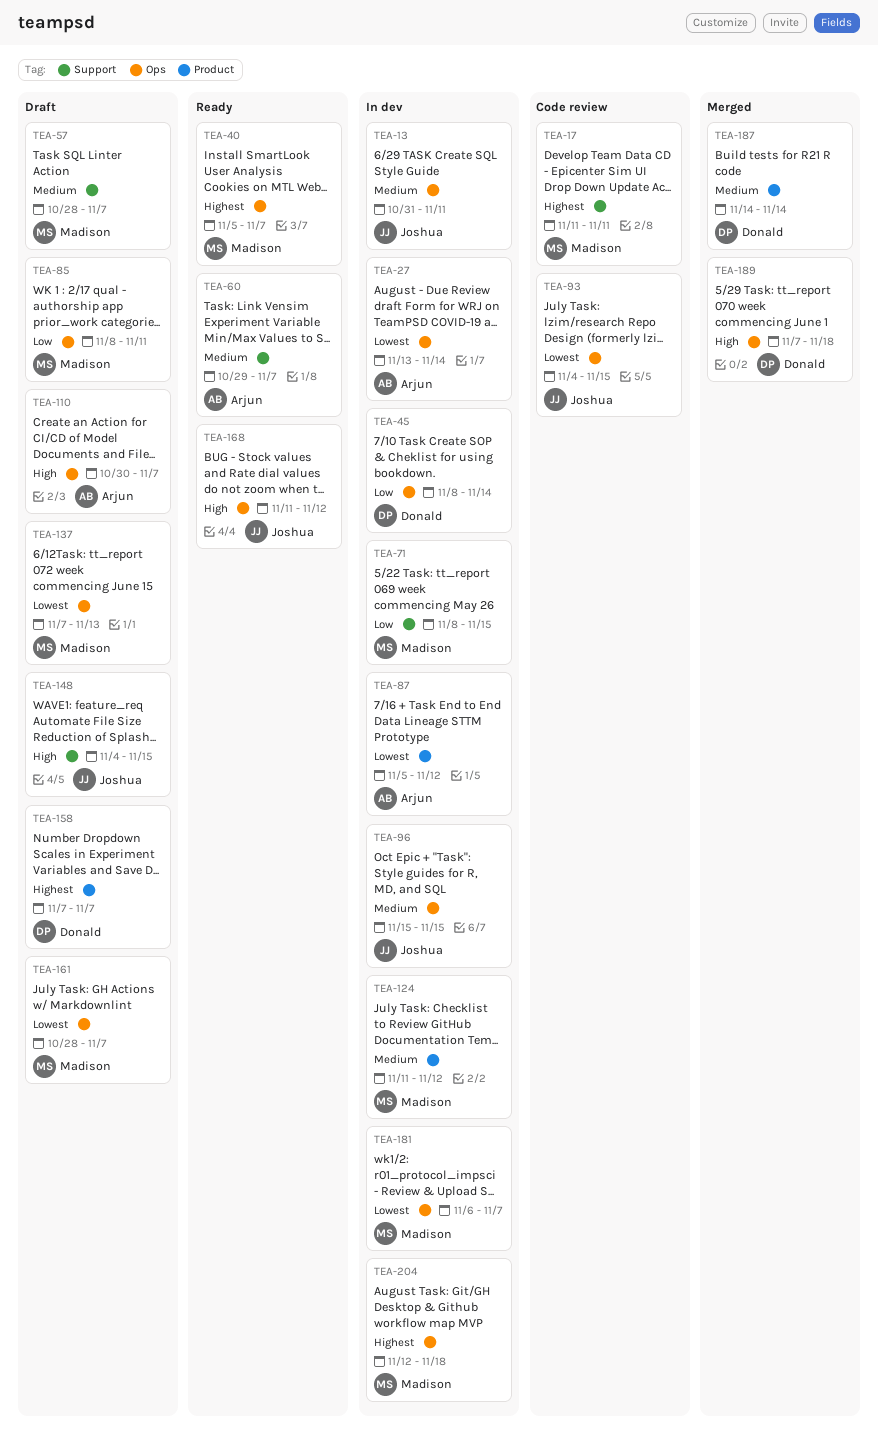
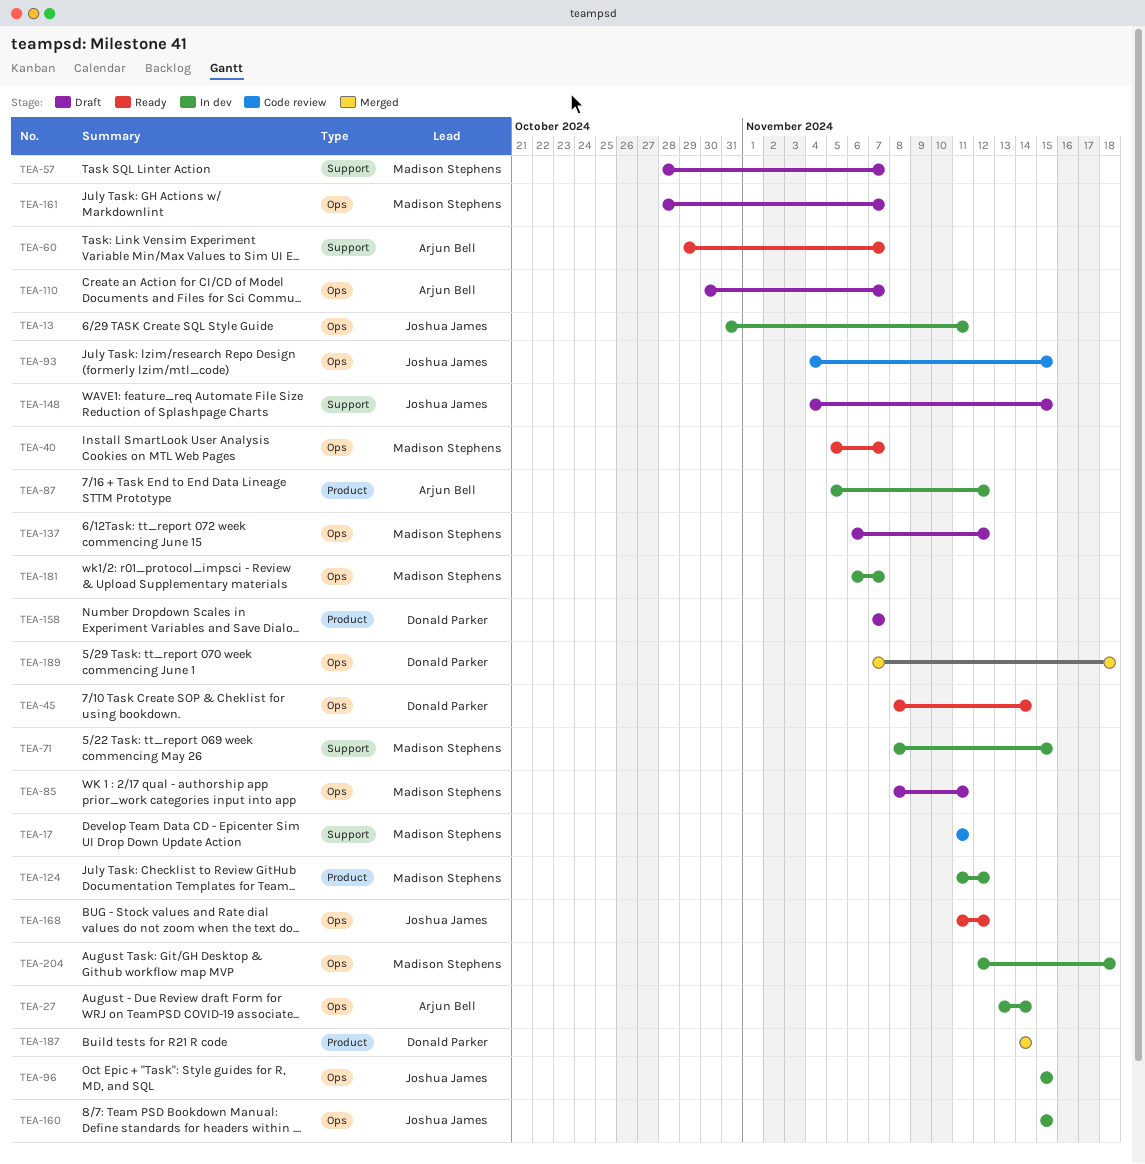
TEA-45, status: In dev -> Ready
TEA-137, start: Nov 7 -> Nov 6
TEA-137, due: Nov 13 -> Nov 12
TEA-160: none -> present

